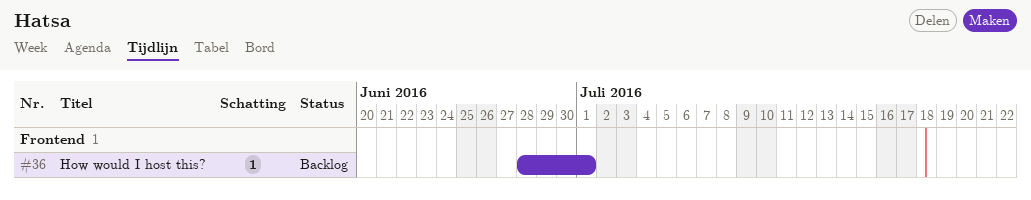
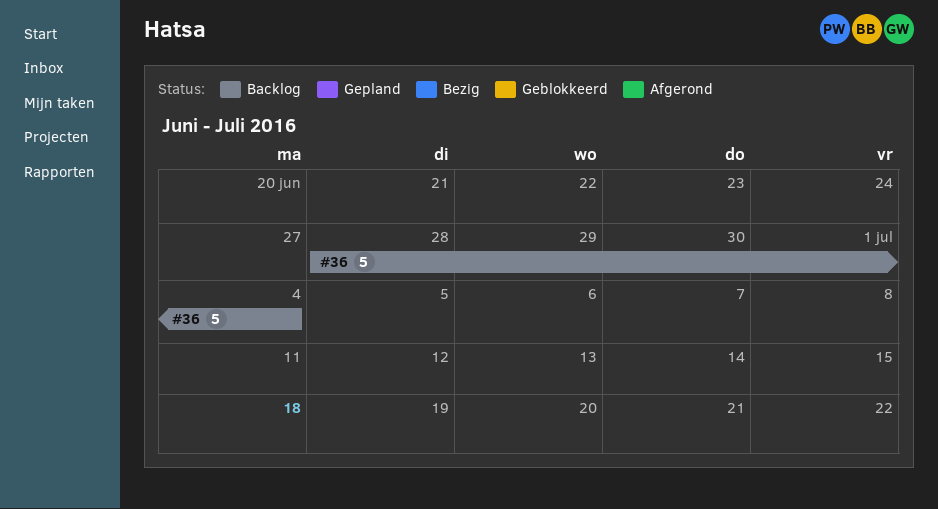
#36, estimate: 1 -> 5
#36, due: Jul 1 -> Jul 4

